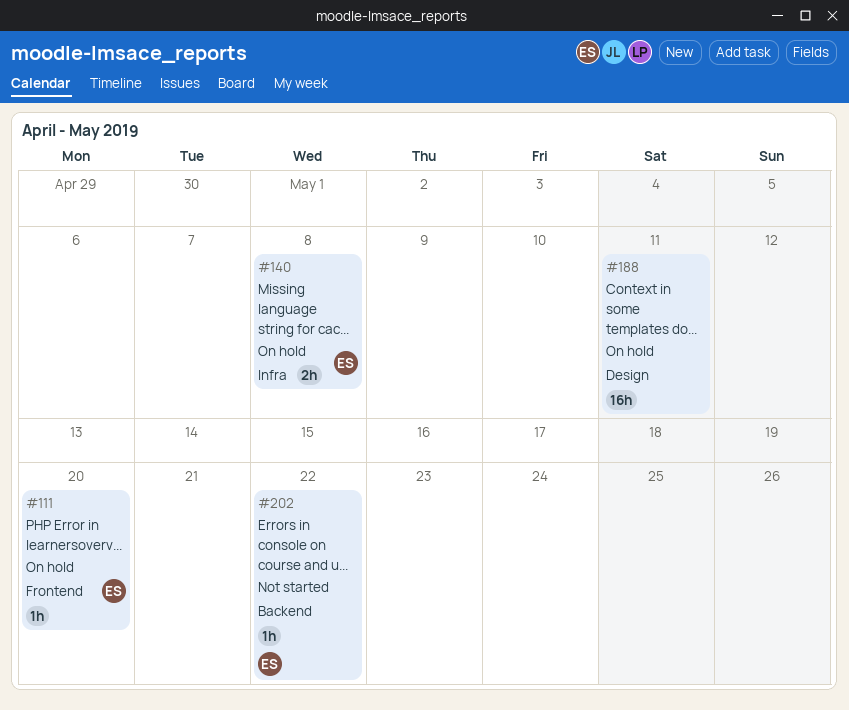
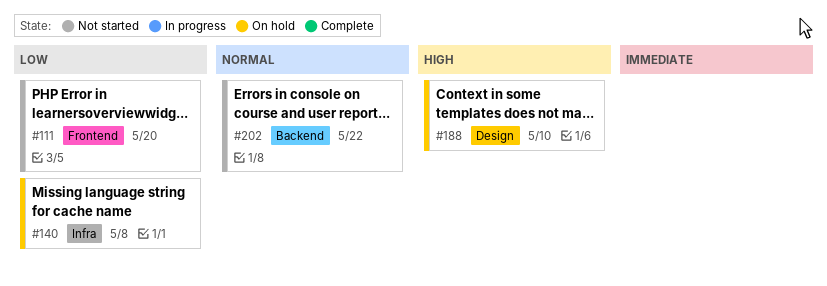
#111, status: On hold -> Not started
#188, due: May 11 -> May 10

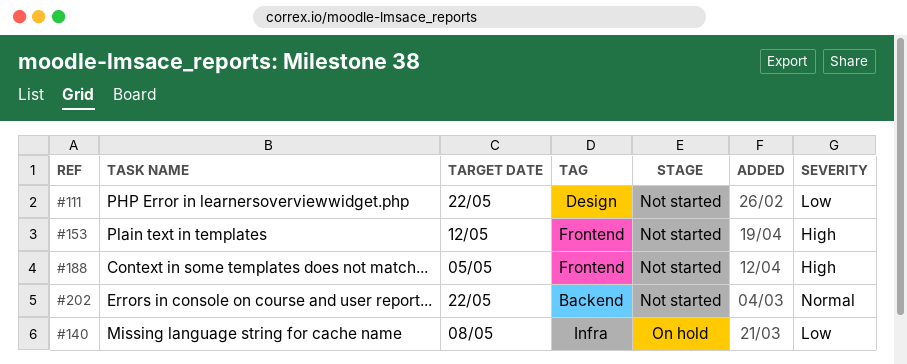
#111, label: Frontend -> Design
#111, due: May 20 -> May 22
#153: none -> present
#188, status: On hold -> Not started
#188, label: Design -> Frontend
#188, due: May 10 -> May 5

